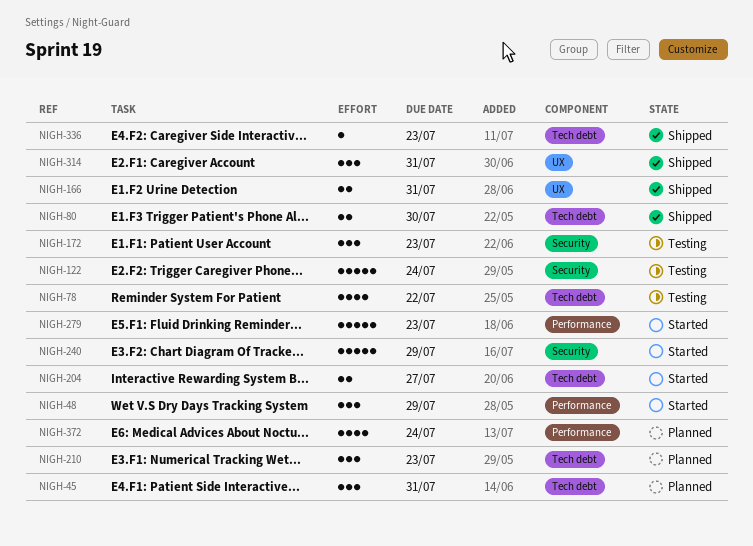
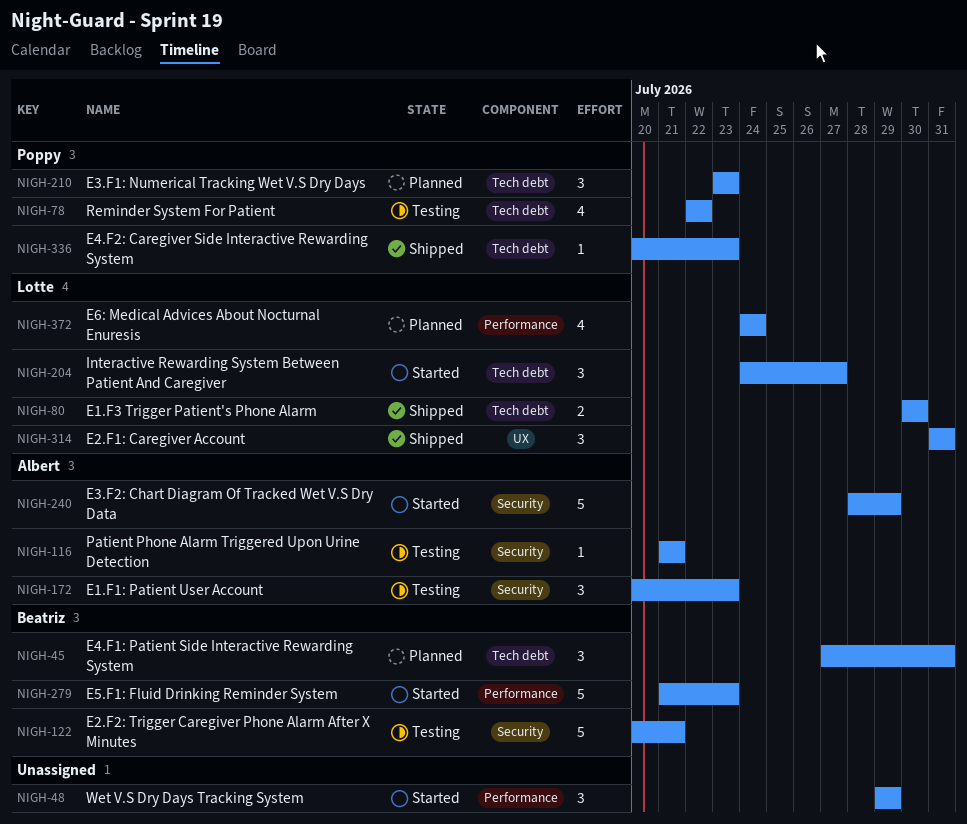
NIGH-116: none -> present
NIGH-122, due: Jul 24 -> Jul 21
NIGH-166: present -> none
NIGH-204, estimate: 2 -> 3

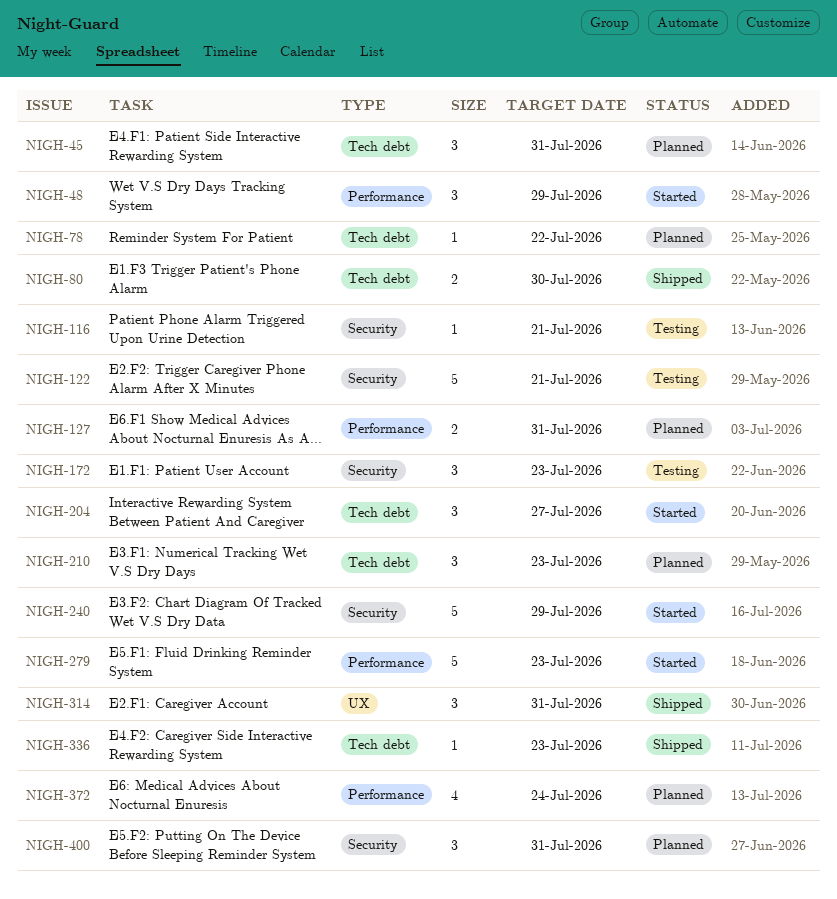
NIGH-78, status: Testing -> Planned
NIGH-78, estimate: 4 -> 1
NIGH-127: none -> present
NIGH-400: none -> present

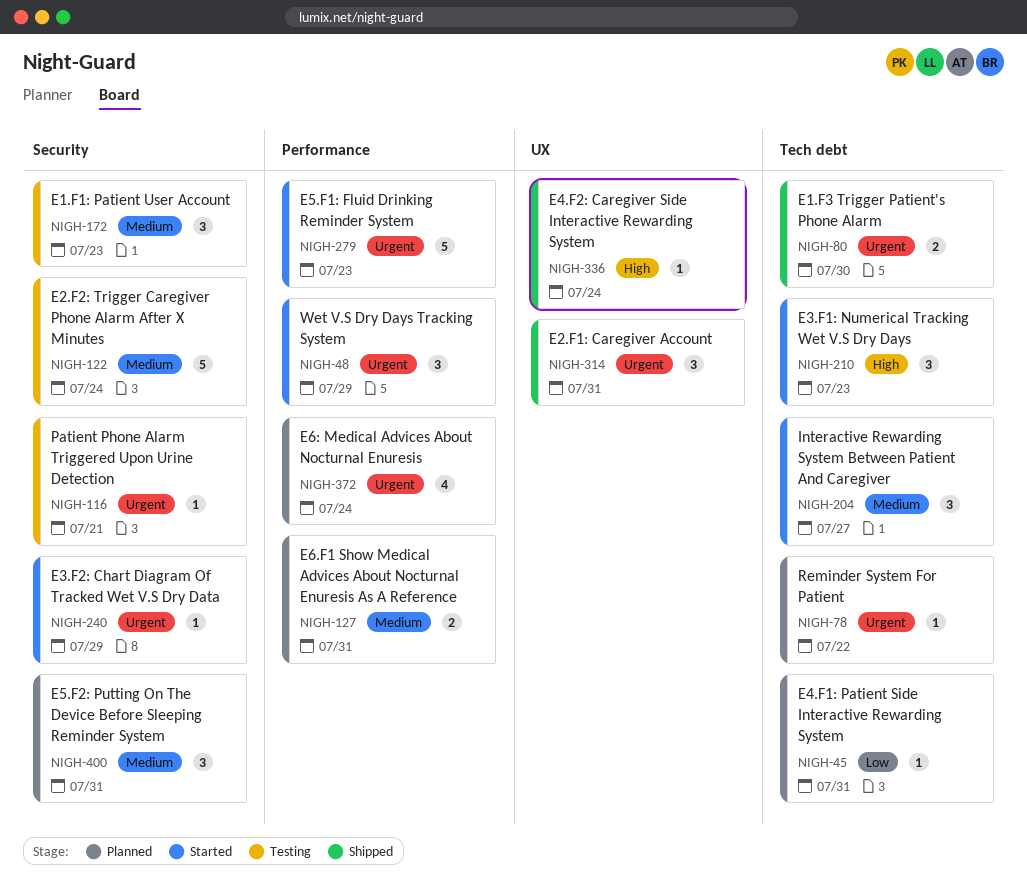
NIGH-45, estimate: 3 -> 1
NIGH-122, due: Jul 21 -> Jul 24
NIGH-210, status: Planned -> Started
NIGH-240, estimate: 5 -> 1
NIGH-336, label: Tech debt -> UX
NIGH-336, due: Jul 23 -> Jul 24

